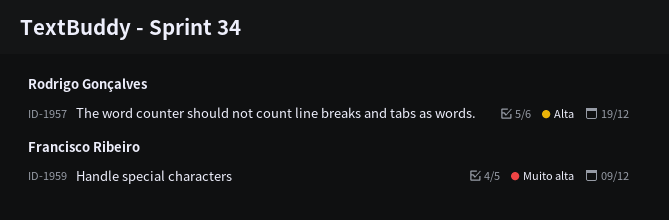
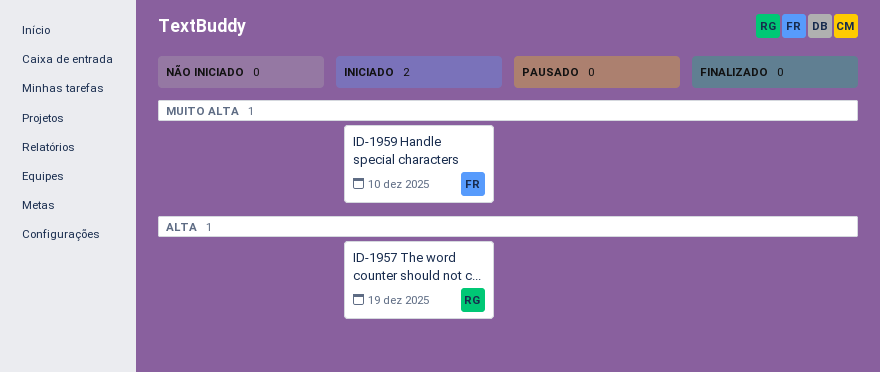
ID-1959, due: Dec 9 -> Dec 10

